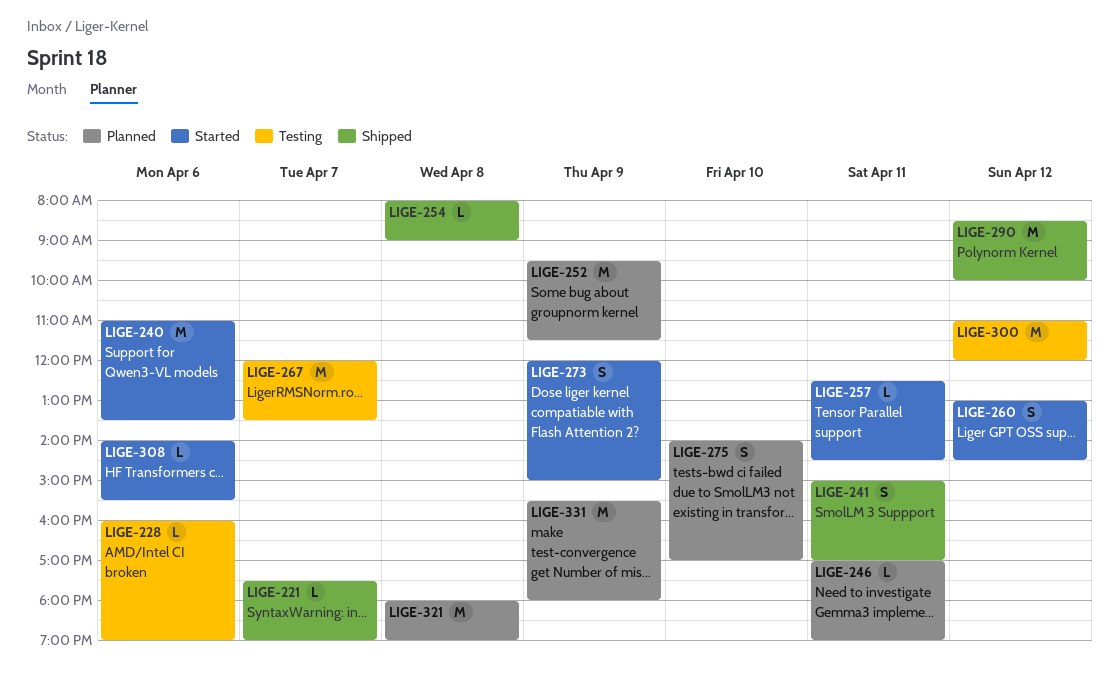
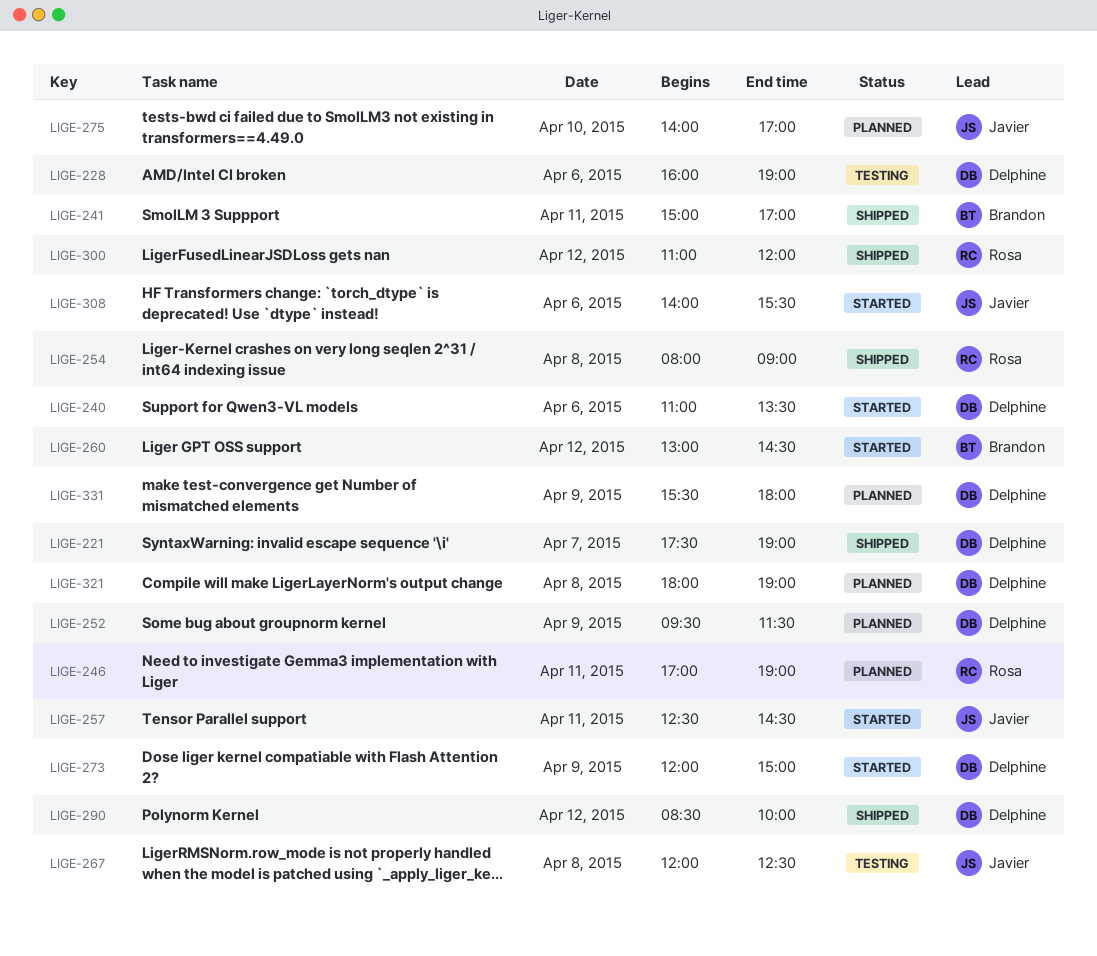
LIGE-267, day: Apr 7 -> Apr 8
LIGE-267, ends: 13:30 -> 12:30
LIGE-300, status: Testing -> Shipped

